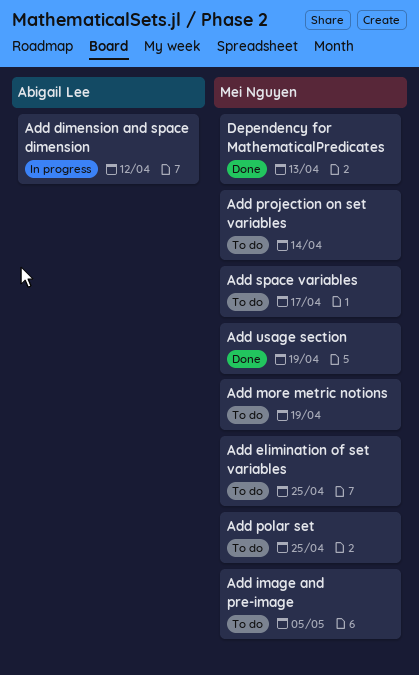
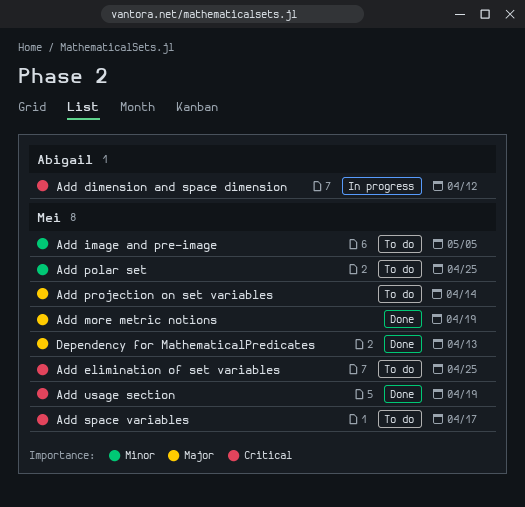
Add more metric notions, status: To do -> Done

